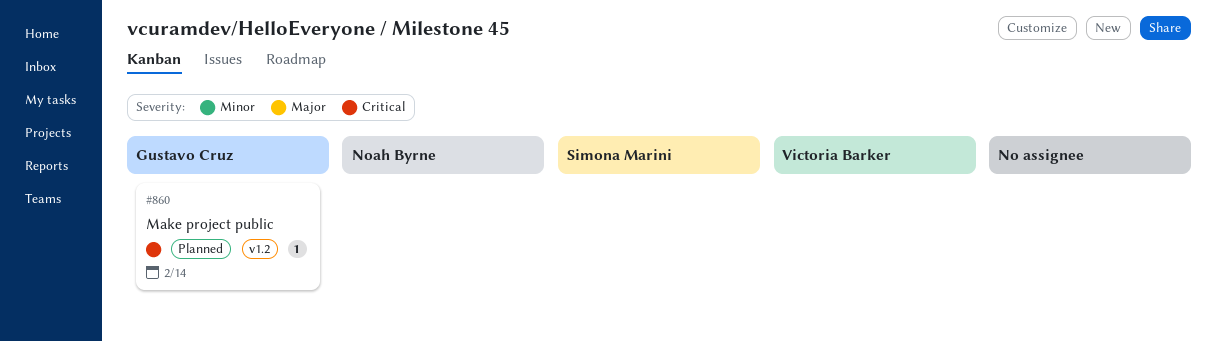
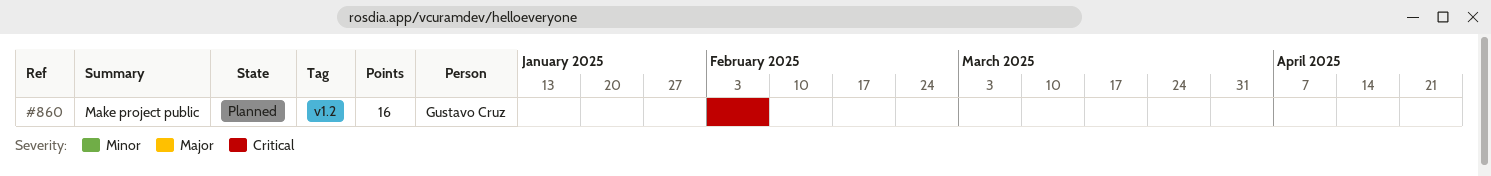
#860, estimate: 1 -> 16
#860, due: Feb 14 -> Feb 7

